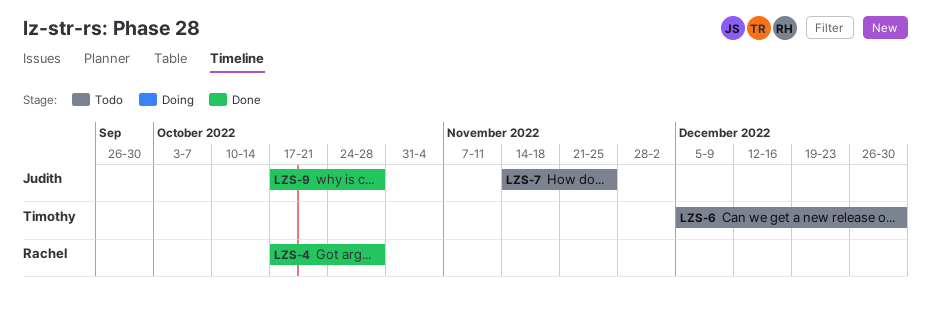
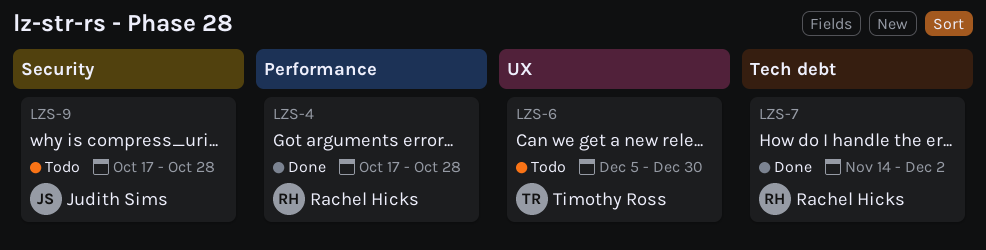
LZS-7, status: Todo -> Done
LZS-7, owner: Judith Sims -> Rachel Hicks
LZS-7, due: Nov 25 -> Dec 2
LZS-9, status: Done -> Todo

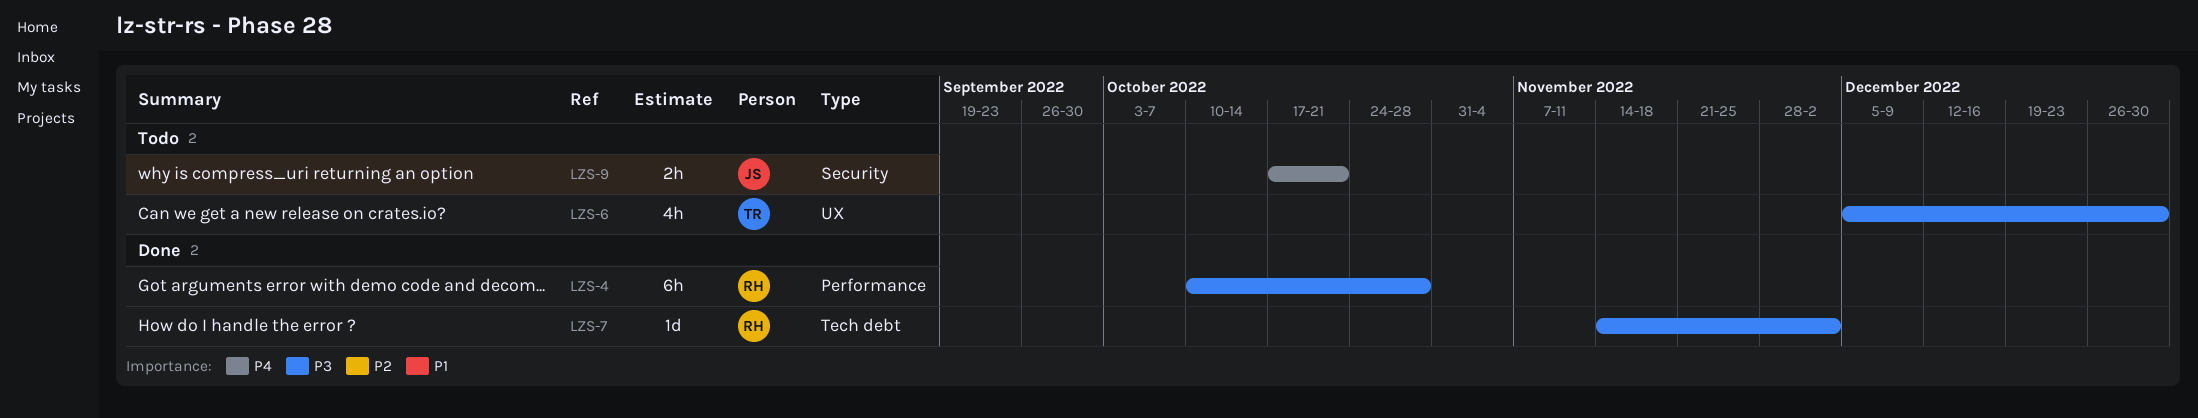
LZS-4, start: Oct 17 -> Oct 10
LZS-9, due: Oct 28 -> Oct 21

